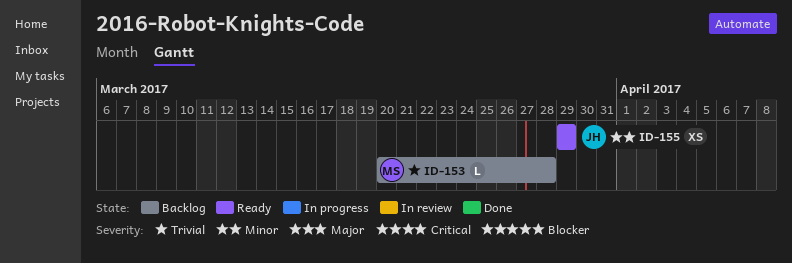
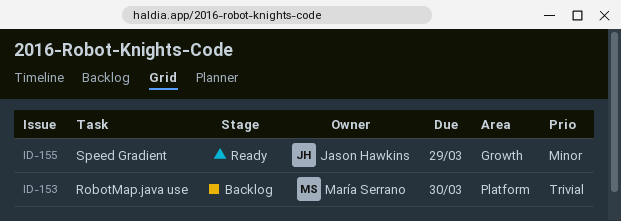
ID-153, due: Mar 28 -> Mar 30

